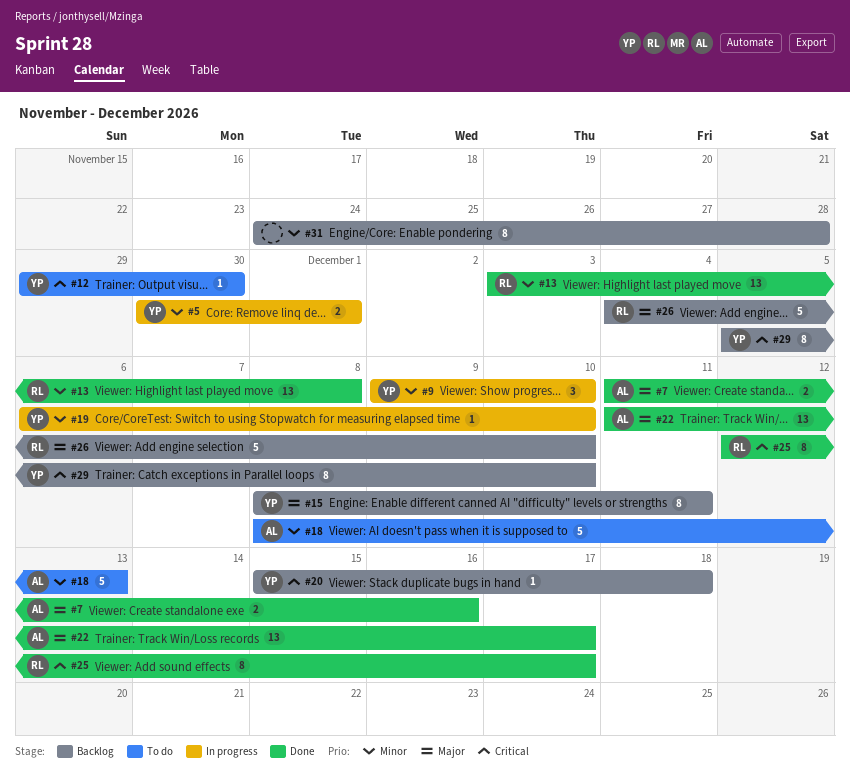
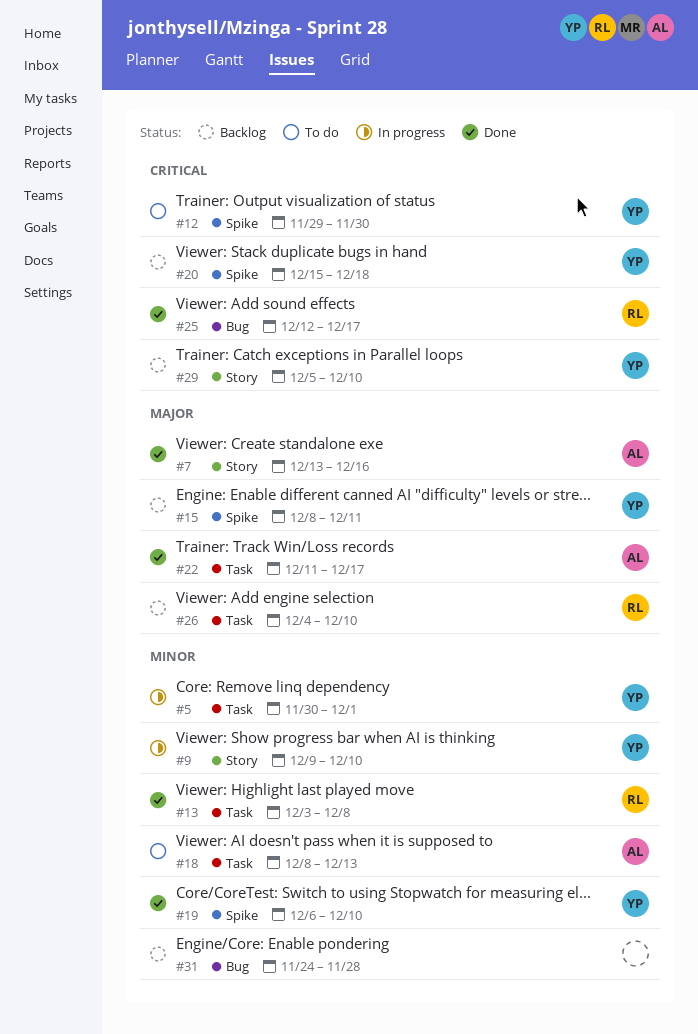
#7, start: Dec 11 -> Dec 13
#19, status: In progress -> Done

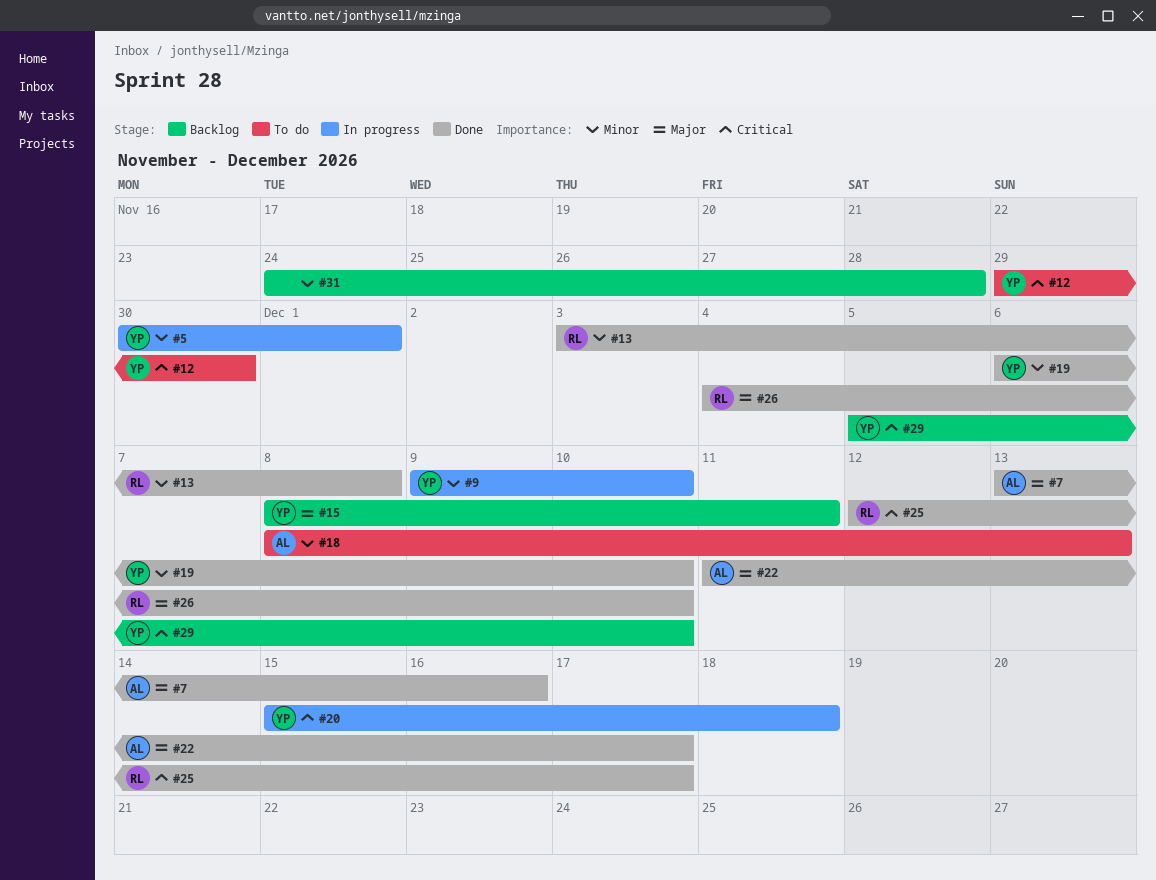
#20, status: Backlog -> In progress
#26, status: Backlog -> Done

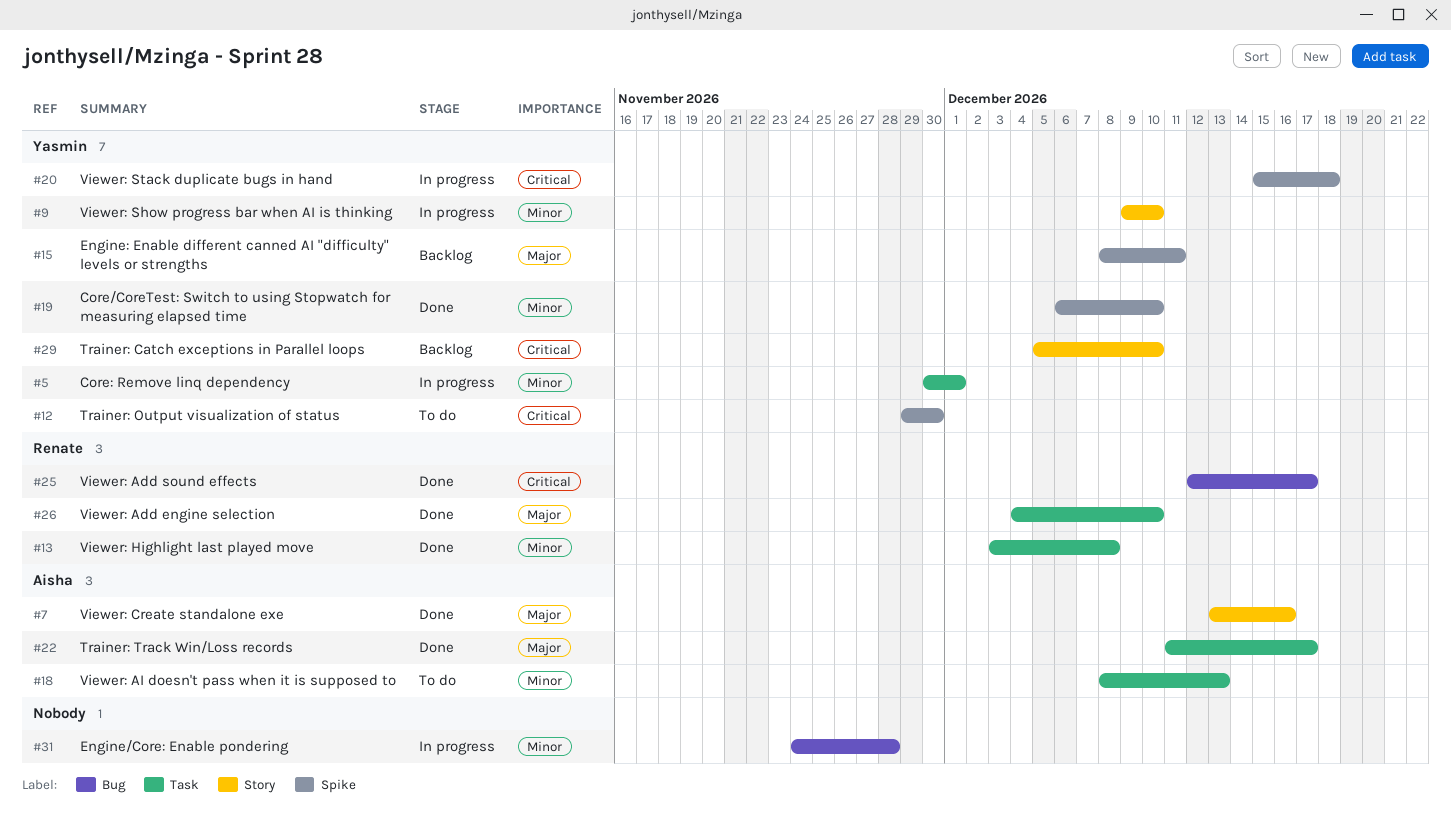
#31, status: Backlog -> In progress

